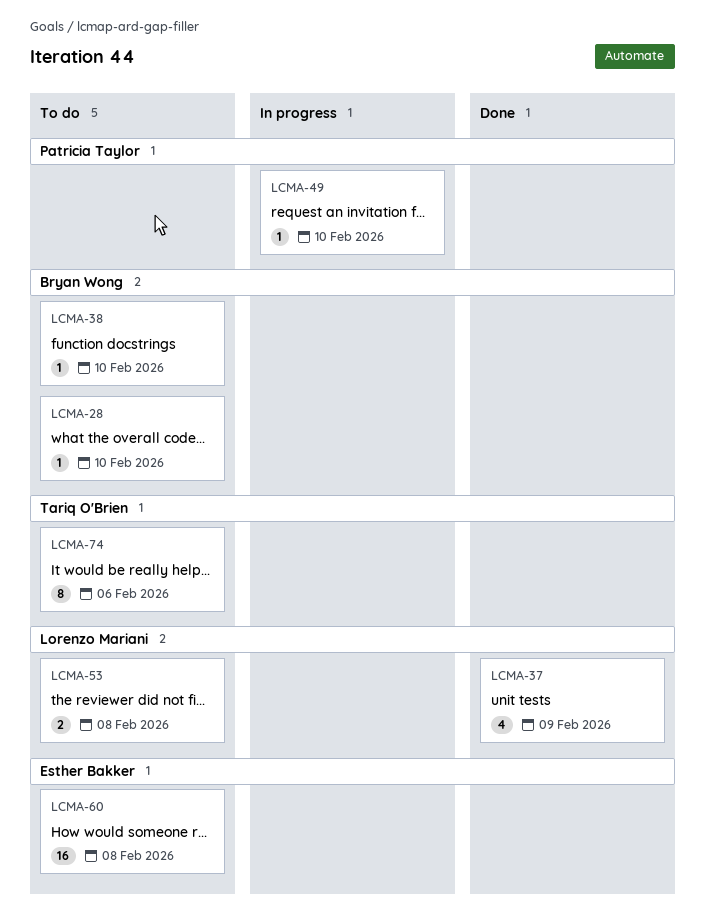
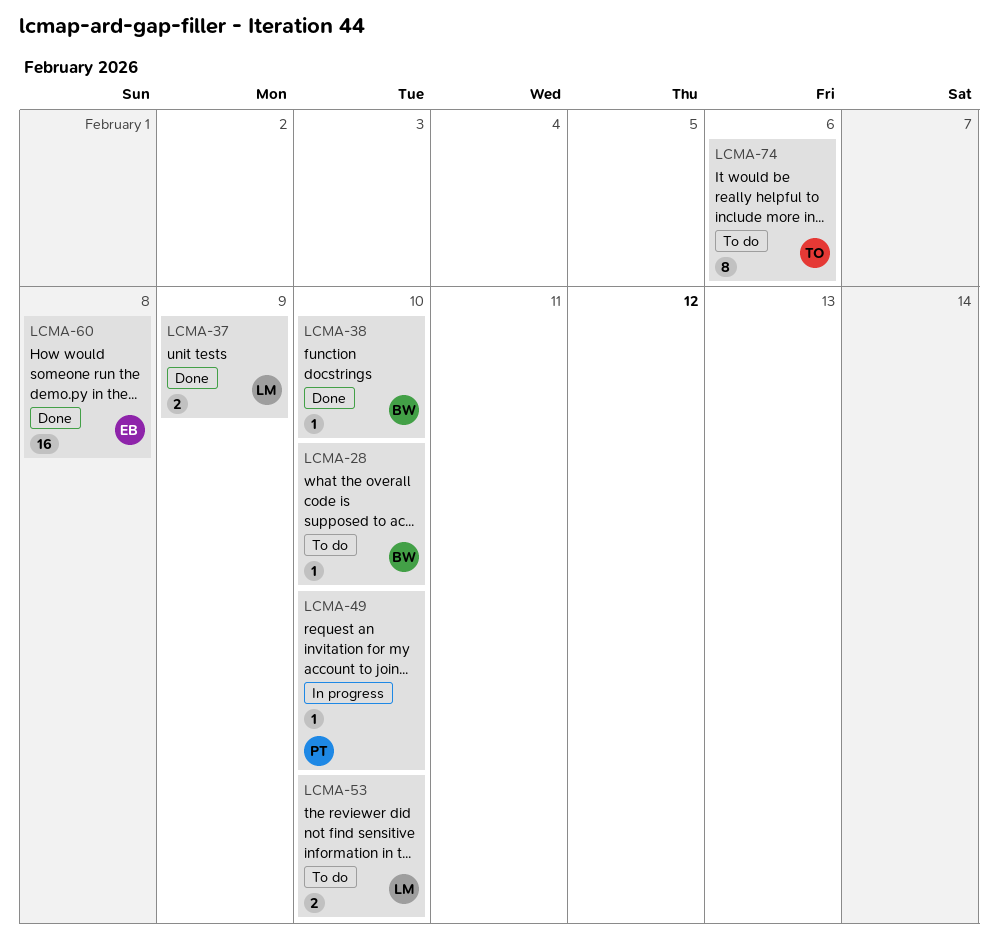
LCMA-37, estimate: 4 -> 2
LCMA-38, status: To do -> Done
LCMA-53, due: Feb 8 -> Feb 10
LCMA-60, status: To do -> Done

